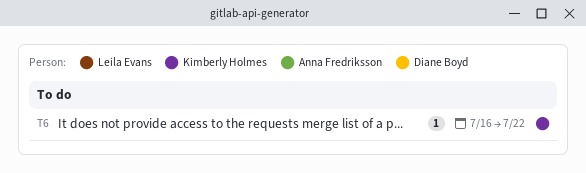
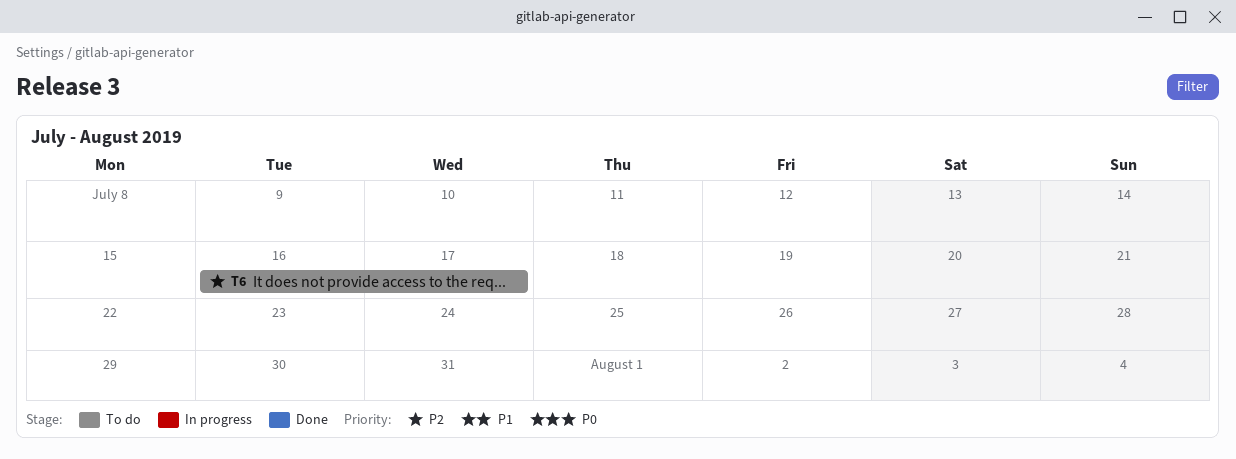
T6, due: Jul 22 -> Jul 17

